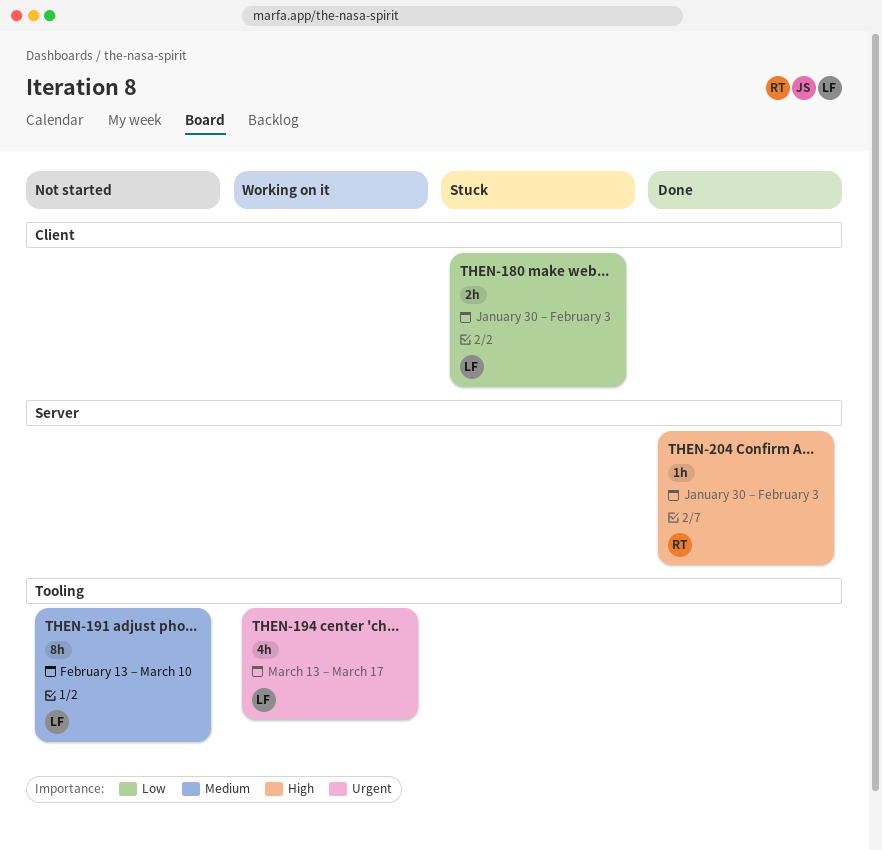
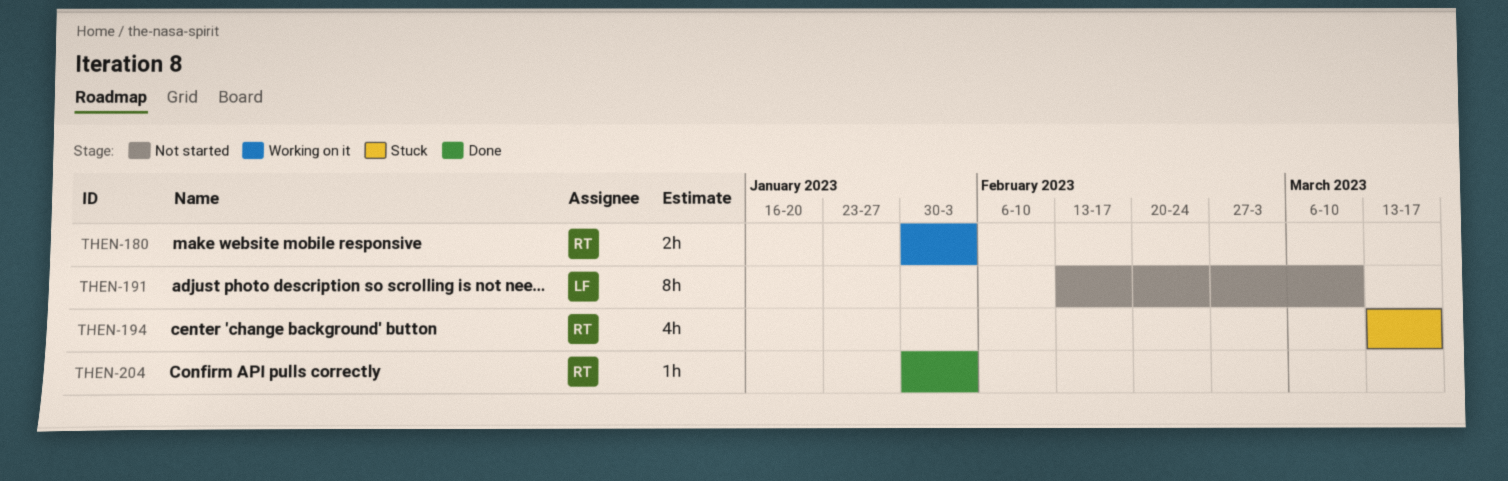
THEN-180, status: Stuck -> Working on it
THEN-180, owner: LF -> RT
THEN-194, status: Working on it -> Stuck
THEN-194, owner: LF -> RT

